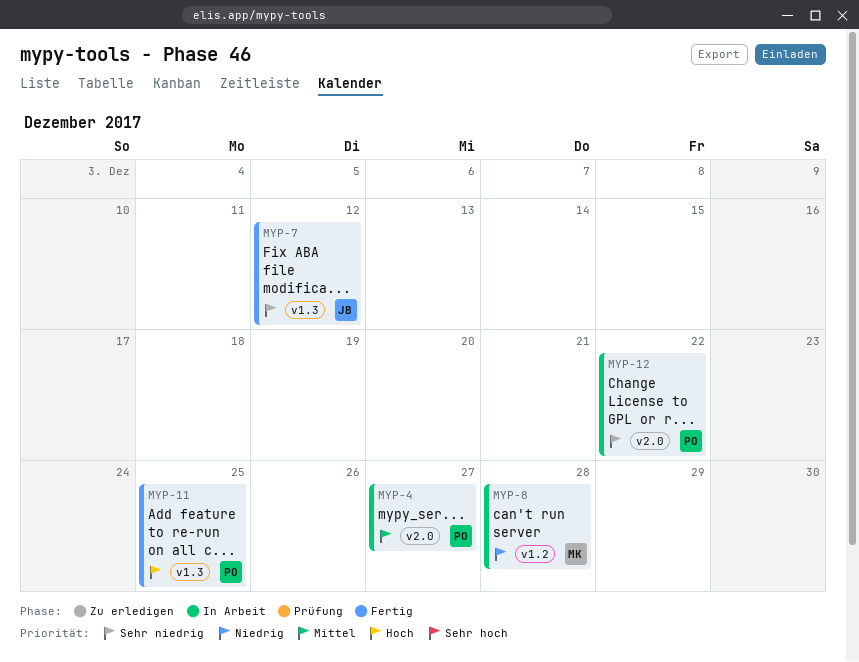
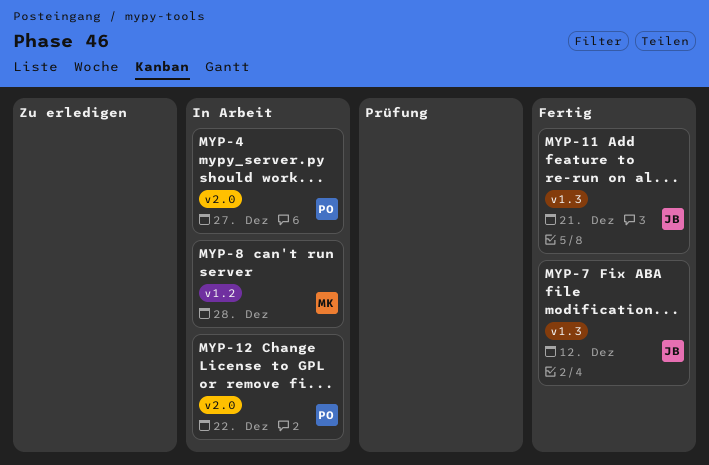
MYP-11, owner: PO -> JB
MYP-11, due: Dec 25 -> Dec 21

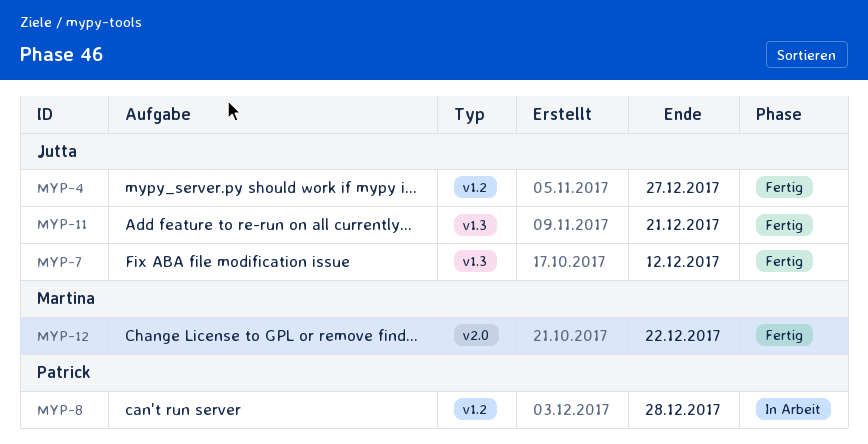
MYP-4, status: In Arbeit -> Fertig
MYP-4, owner: Patrick -> Jutta
MYP-4, label: v2.0 -> v1.2
MYP-8, owner: Martina -> Patrick
MYP-12, status: In Arbeit -> Fertig
MYP-12, owner: Patrick -> Martina

